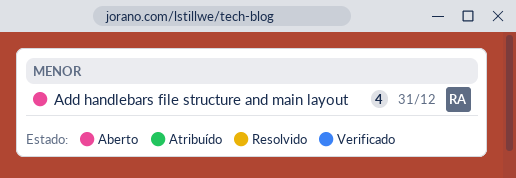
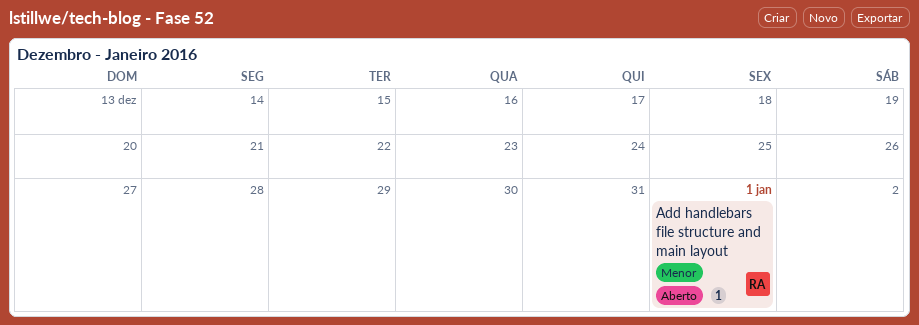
Add handlebars file structure and main layout, estimate: 4 -> 1
Add handlebars file structure and main layout, due: Dec 31 -> Jan 1

